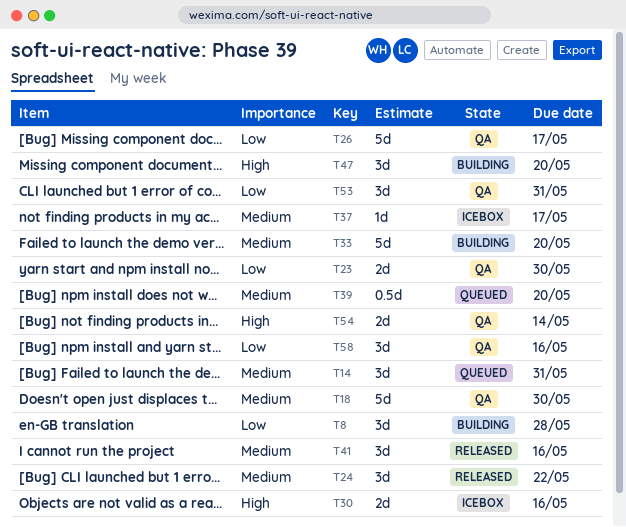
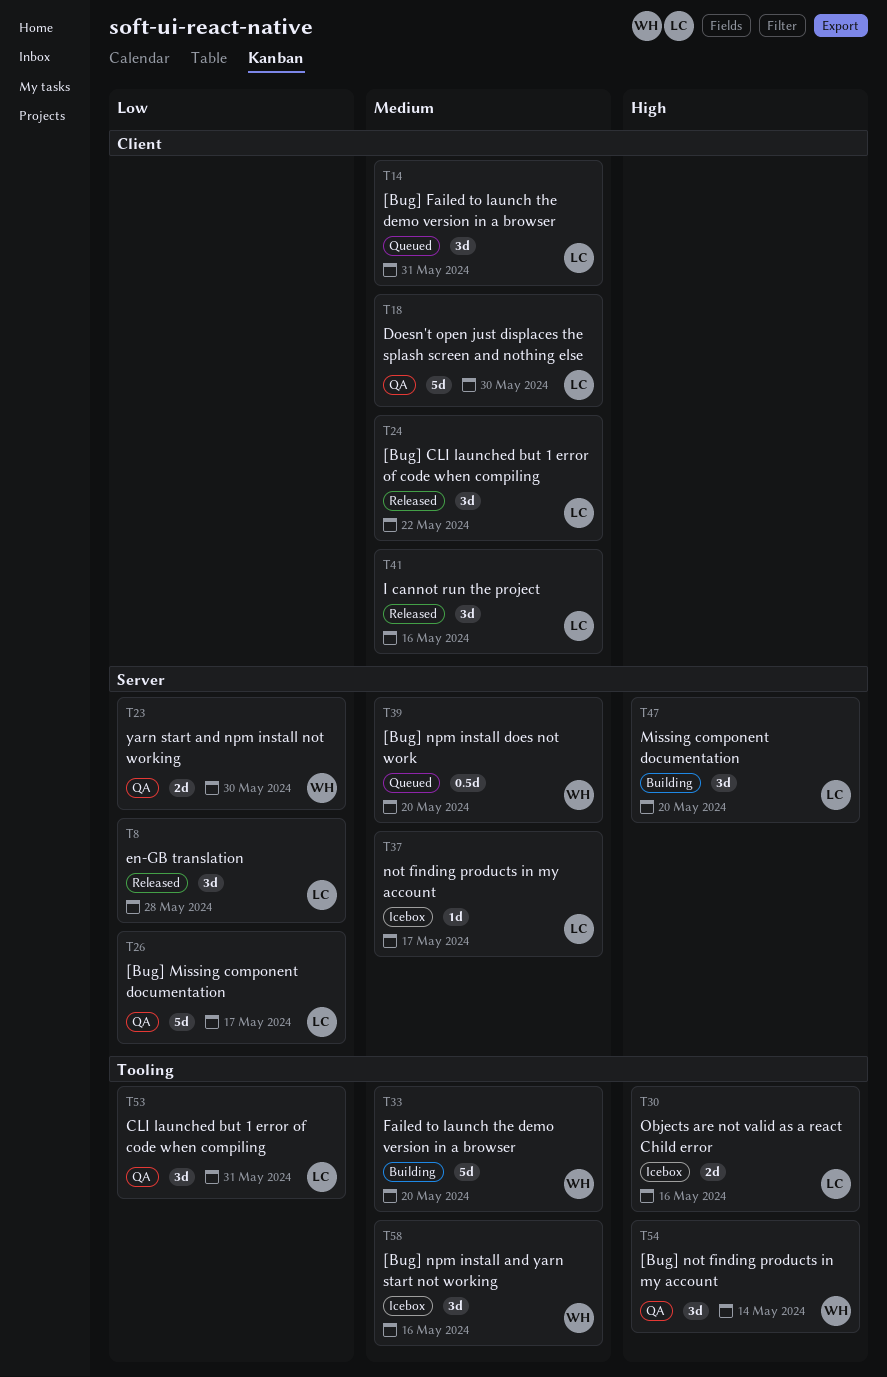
T8, status: Building -> Released
T54, estimate: 2d -> 3d
T58, status: QA -> Icebox
T58, priority: Low -> Medium

